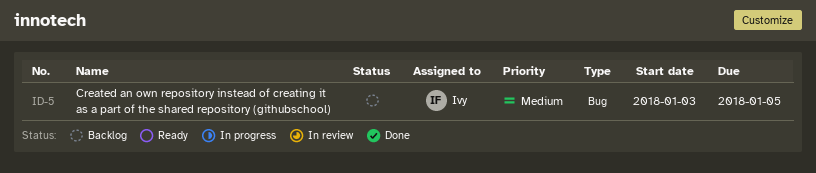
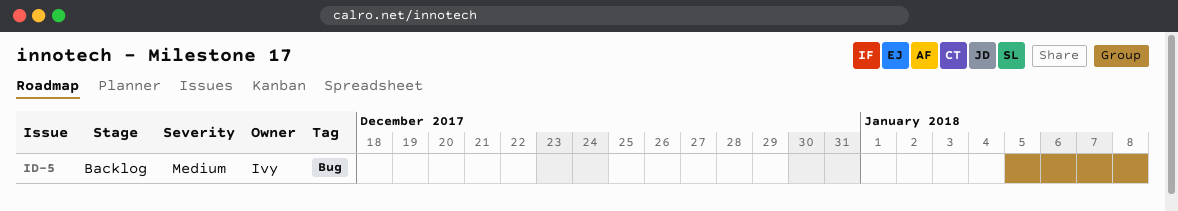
ID-5, start: Jan 3 -> Jan 5
ID-5, due: Jan 5 -> Jan 8

